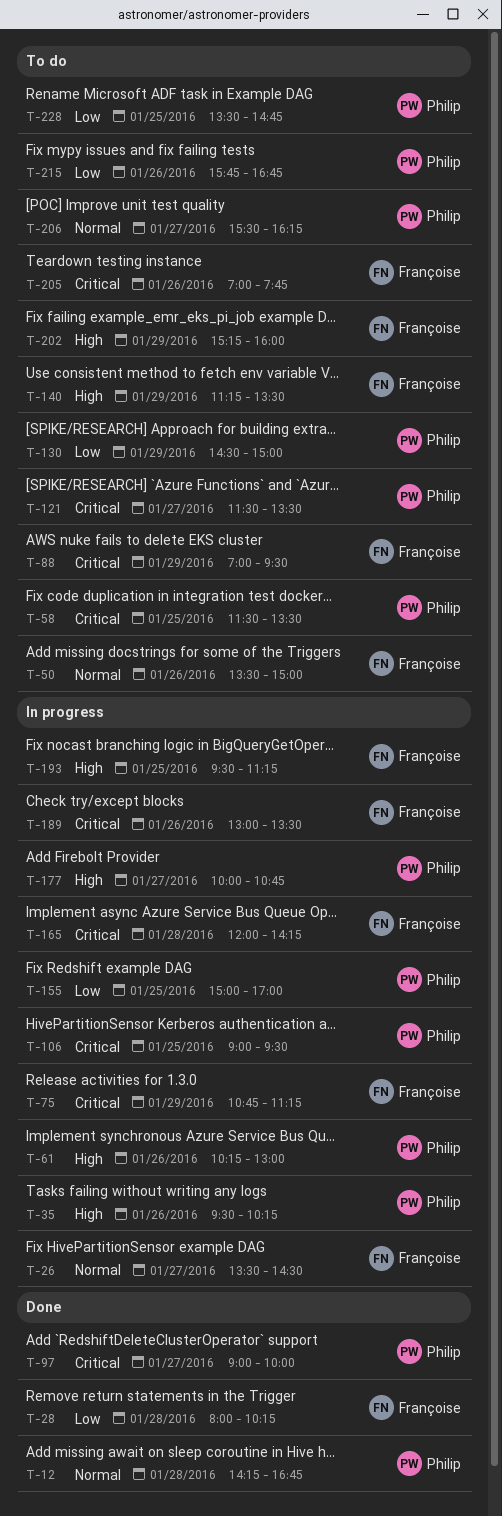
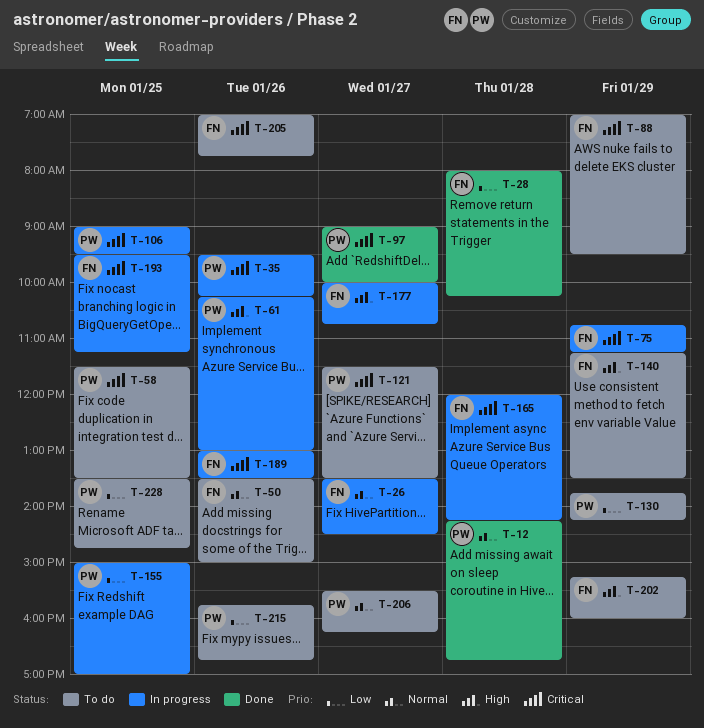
T-35, priority: High -> Critical
T-130, begins: 14:30 -> 13:45
T-130, ends: 15:00 -> 14:15
T-177, owner: Philip -> Françoise
T-193, priority: High -> Critical

